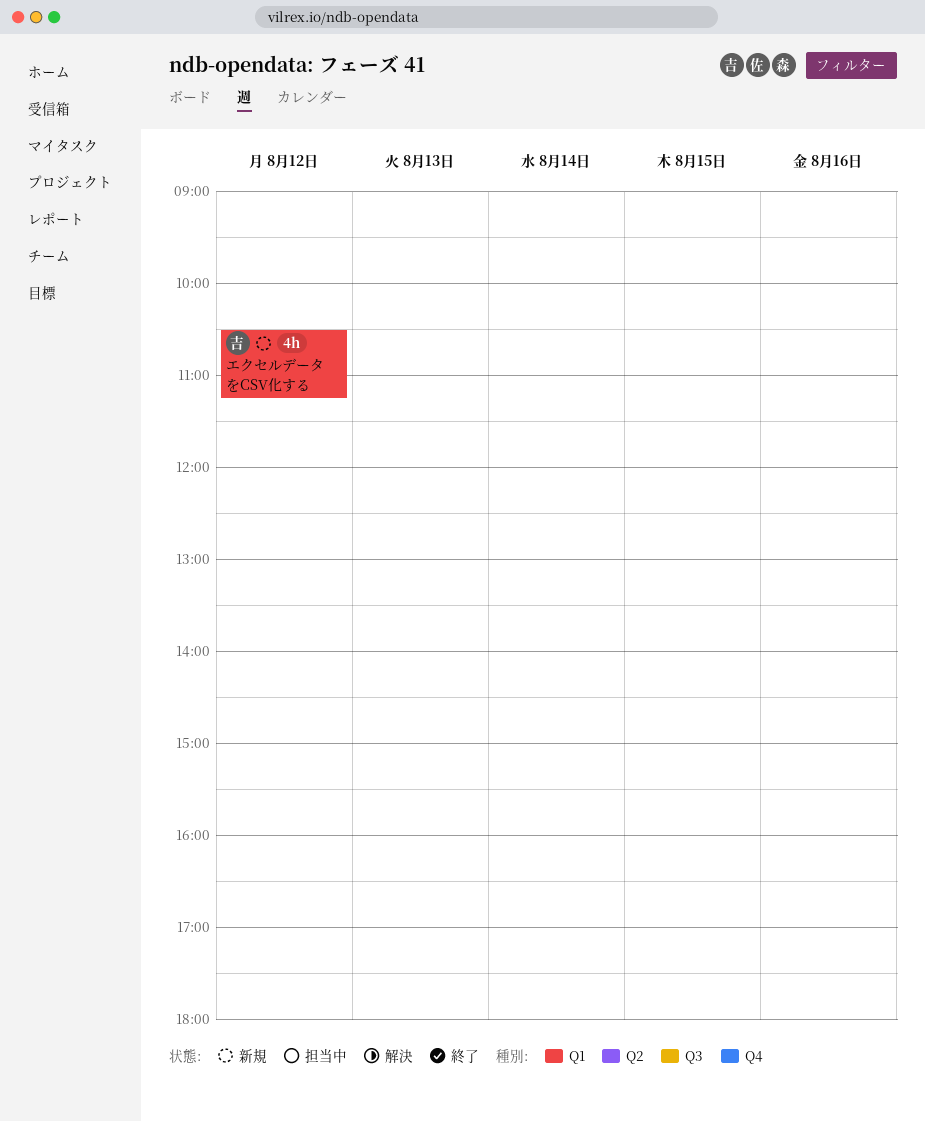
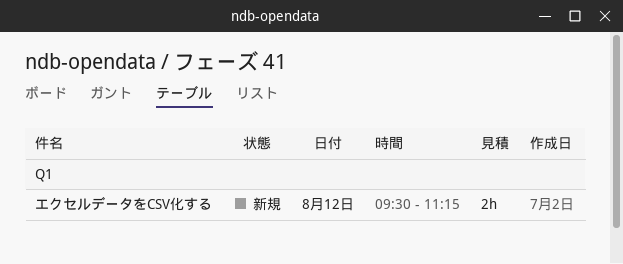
エクセルデータをCSV化する, estimate: 4h -> 2h
エクセルデータをCSV化する, begins: 10:30 -> 09:30

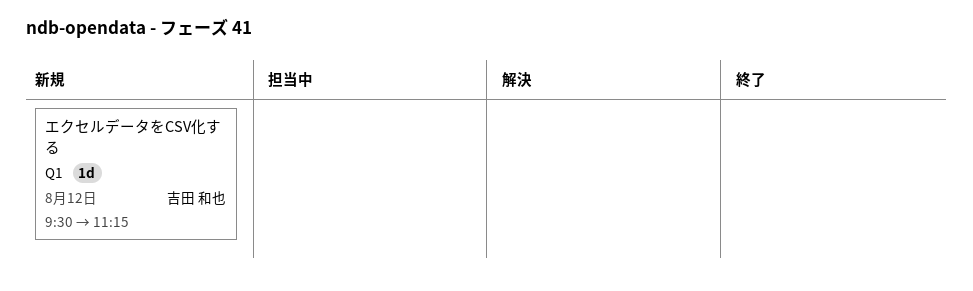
エクセルデータをCSV化する, estimate: 2h -> 1d

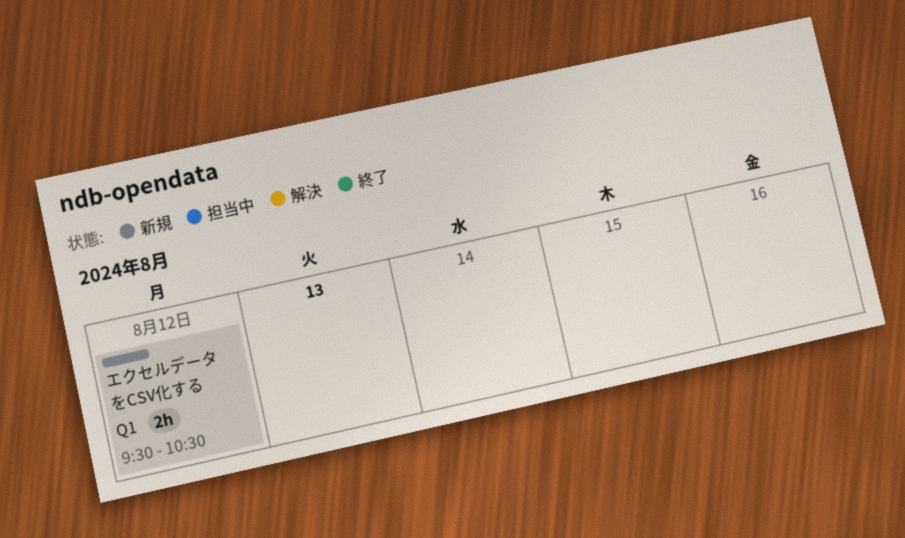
エクセルデータをCSV化する, estimate: 1d -> 2h
エクセルデータをCSV化する, ends: 11:15 -> 10:30

